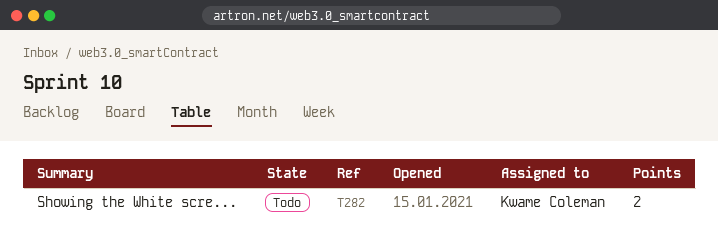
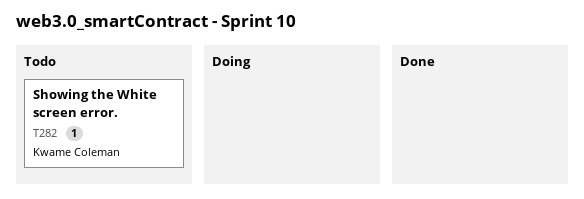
T282, estimate: 2 -> 1

